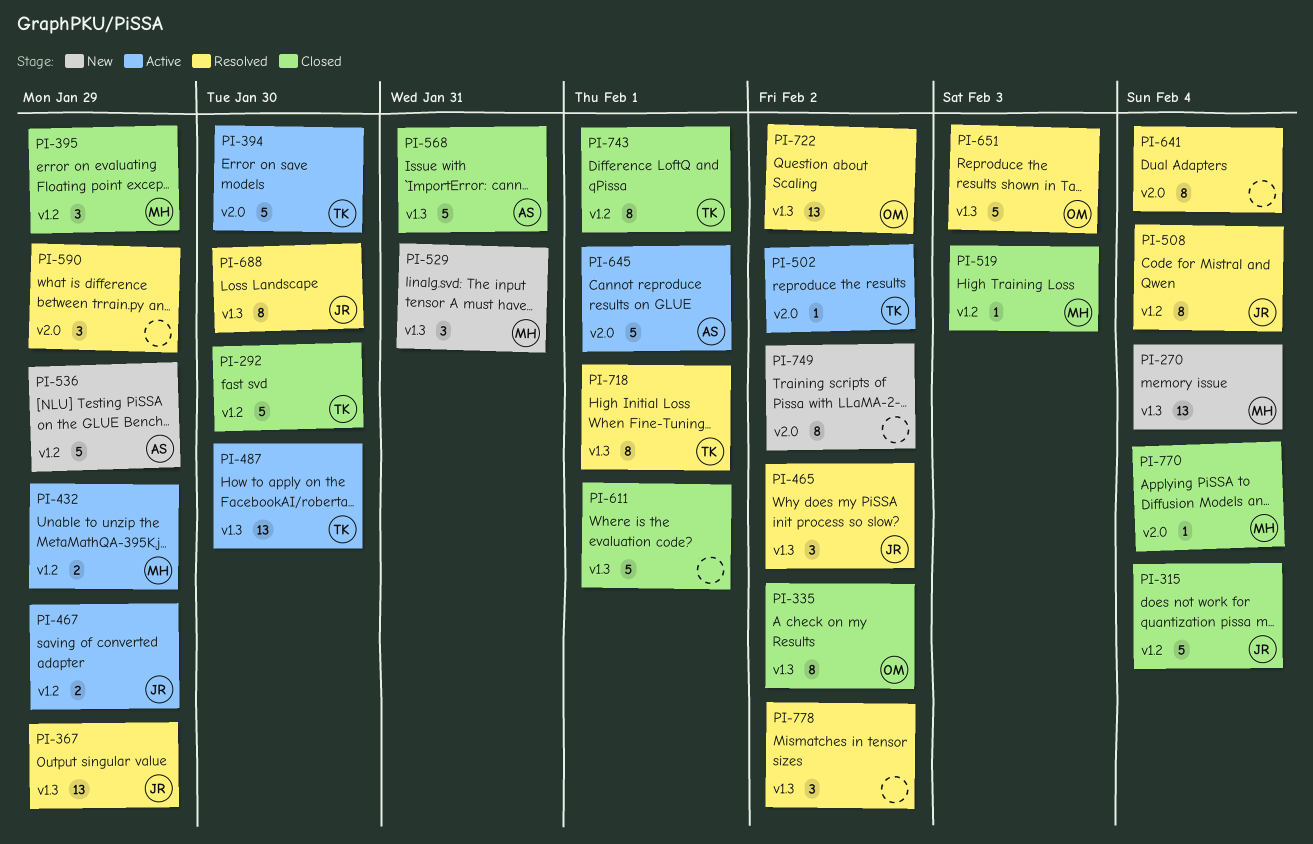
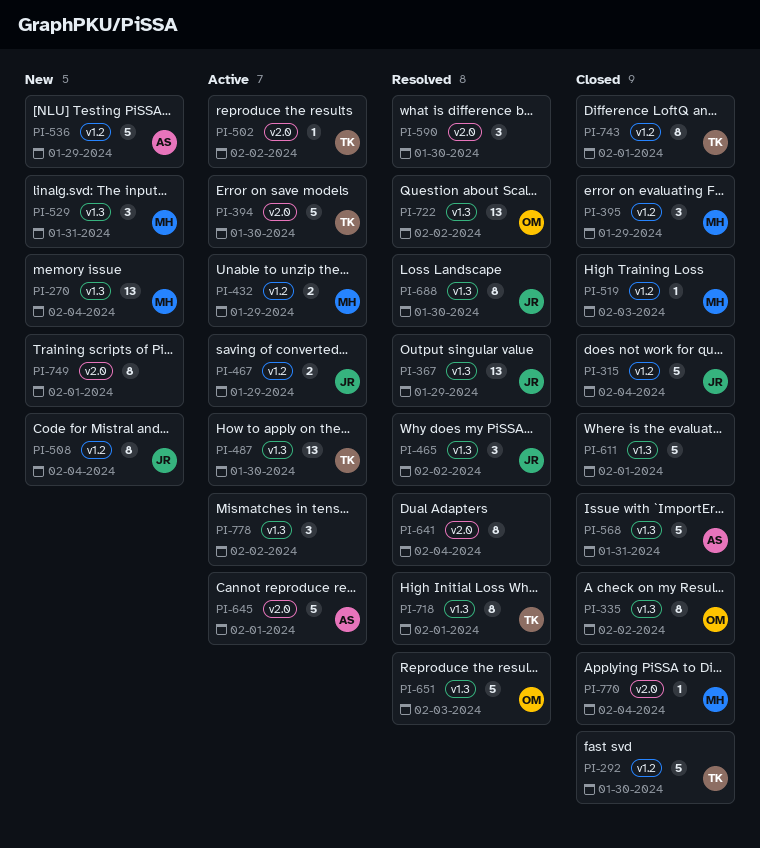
PI-508, status: Resolved -> New
PI-590, due: Jan 29 -> Jan 30
PI-749, due: Feb 2 -> Feb 1
PI-778, status: Resolved -> Active

